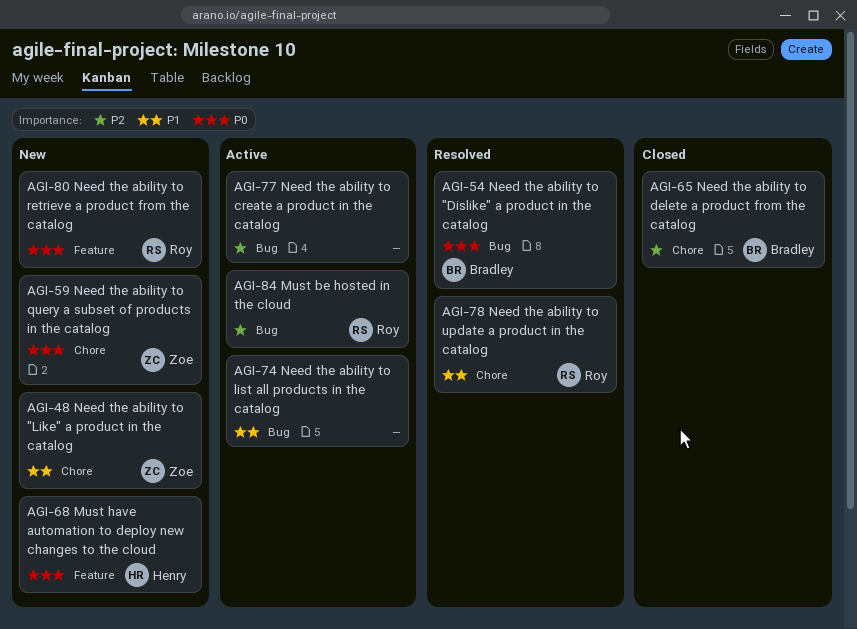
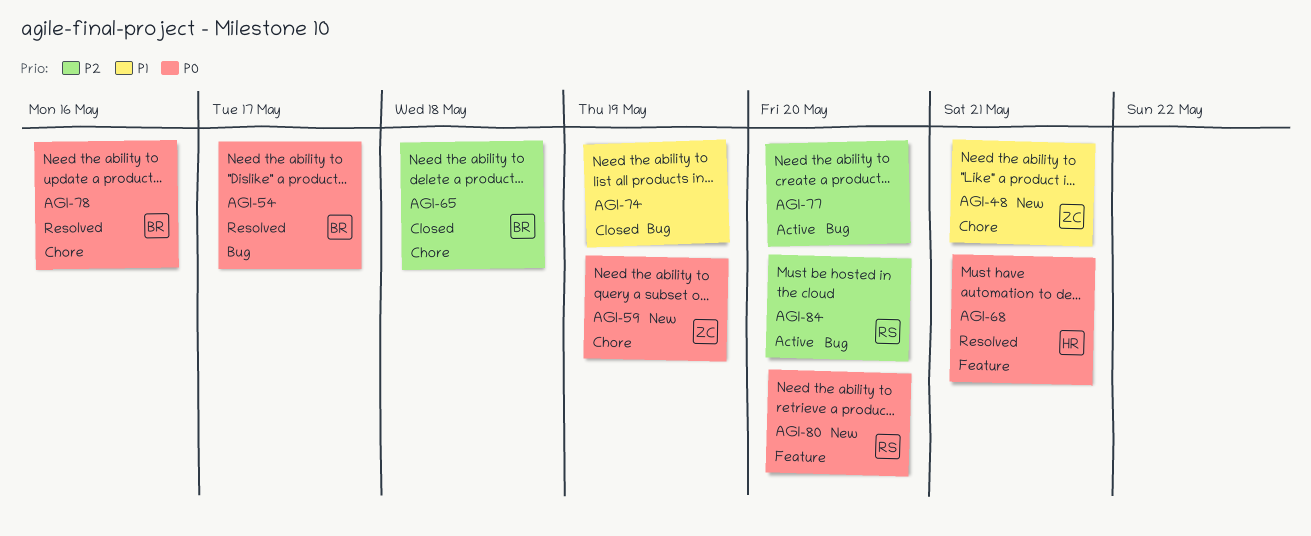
AGI-68, status: New -> Resolved
AGI-74, status: Active -> Closed
AGI-78, owner: Roy -> Bradley
AGI-78, priority: P1 -> P0

